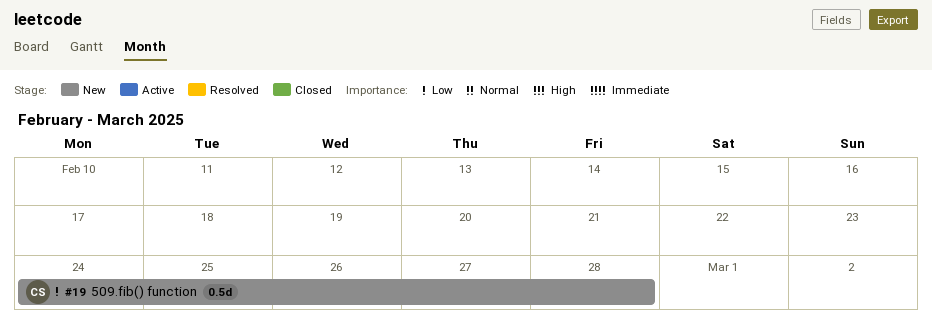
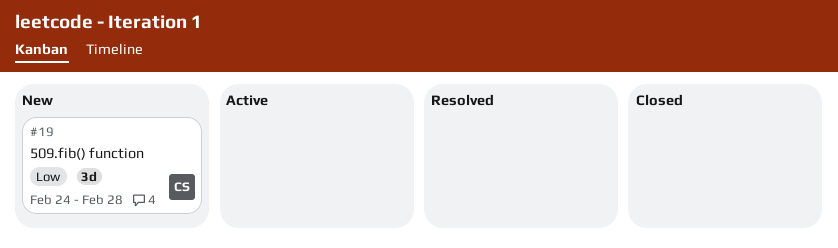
#19, estimate: 0.5d -> 3d

